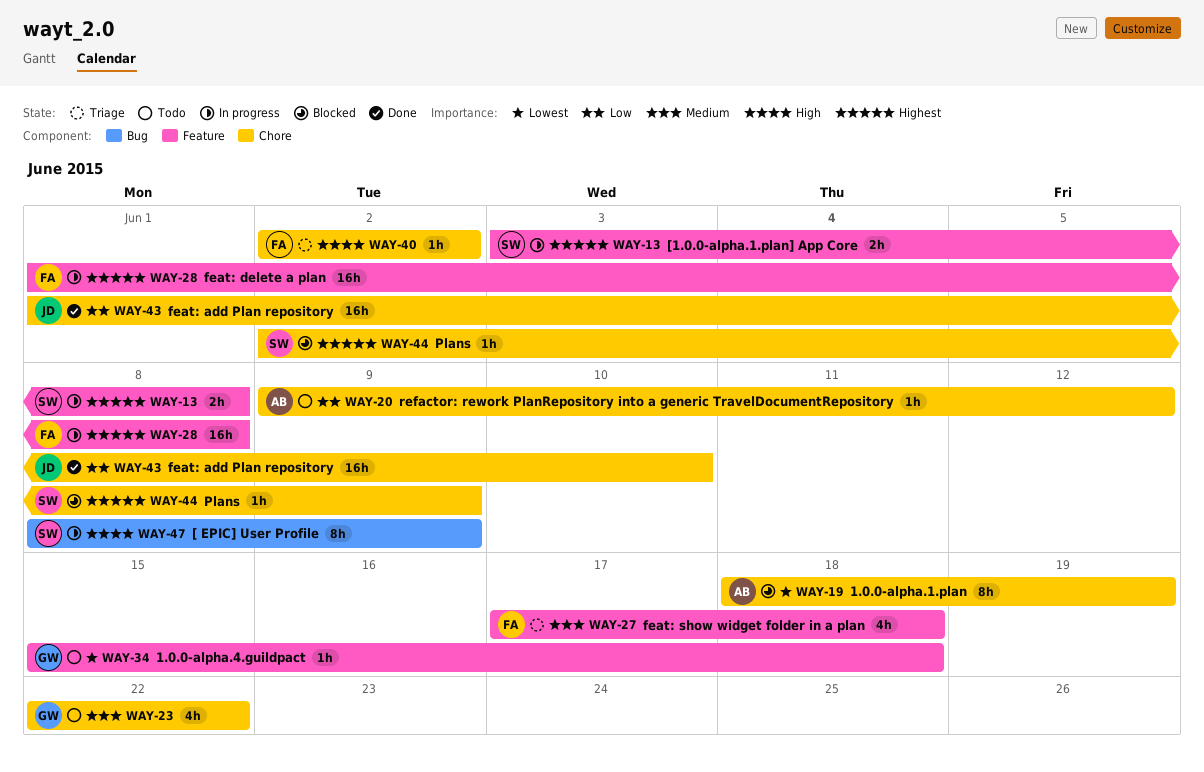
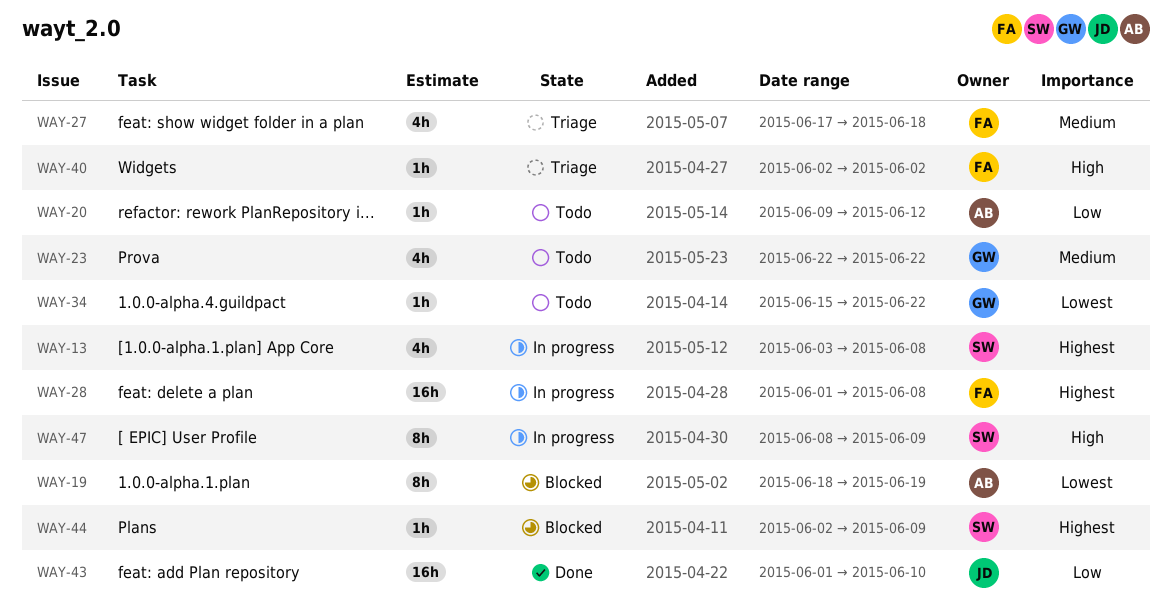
WAY-13, estimate: 2h -> 4h
WAY-34, due: Jun 18 -> Jun 22

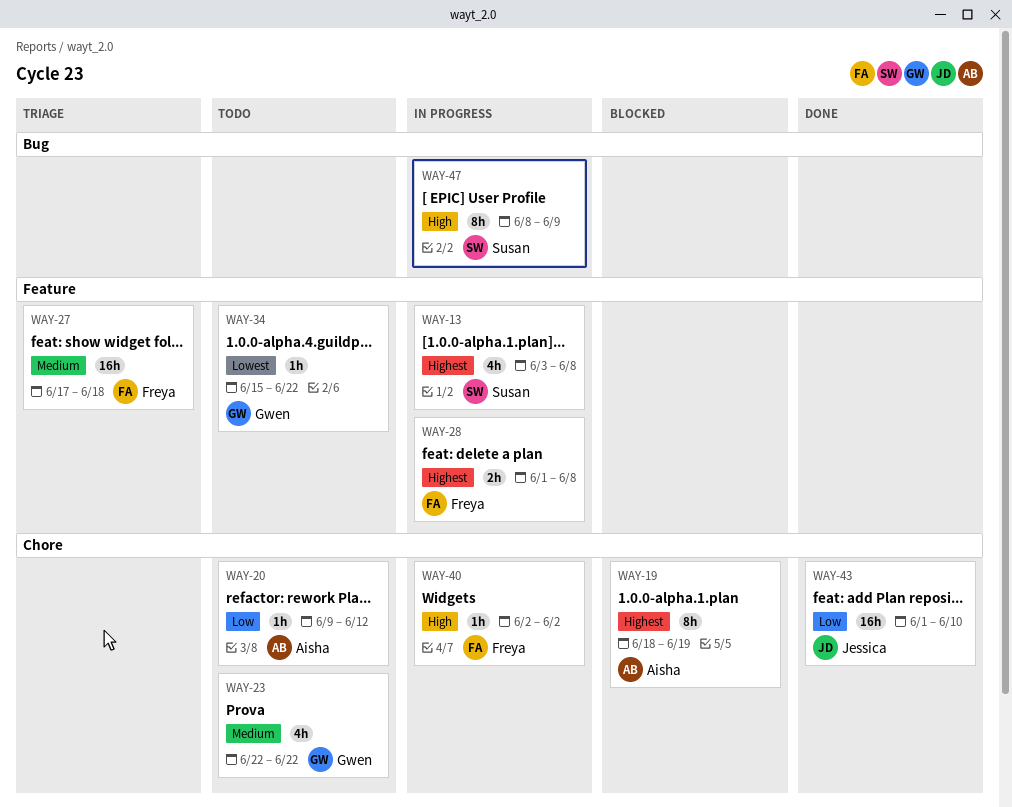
WAY-19, priority: Lowest -> Highest
WAY-27, estimate: 4h -> 16h
WAY-28, estimate: 16h -> 2h
WAY-40, status: Triage -> In progress
WAY-44: present -> none

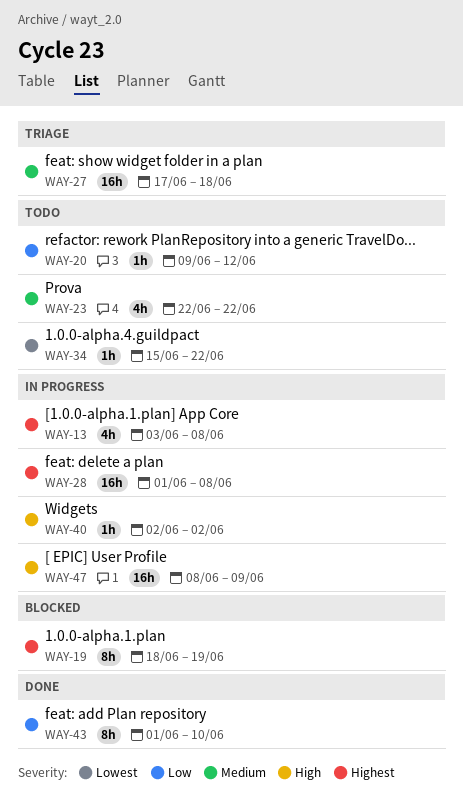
WAY-28, estimate: 2h -> 16h
WAY-43, estimate: 16h -> 8h
WAY-47, estimate: 8h -> 16h

